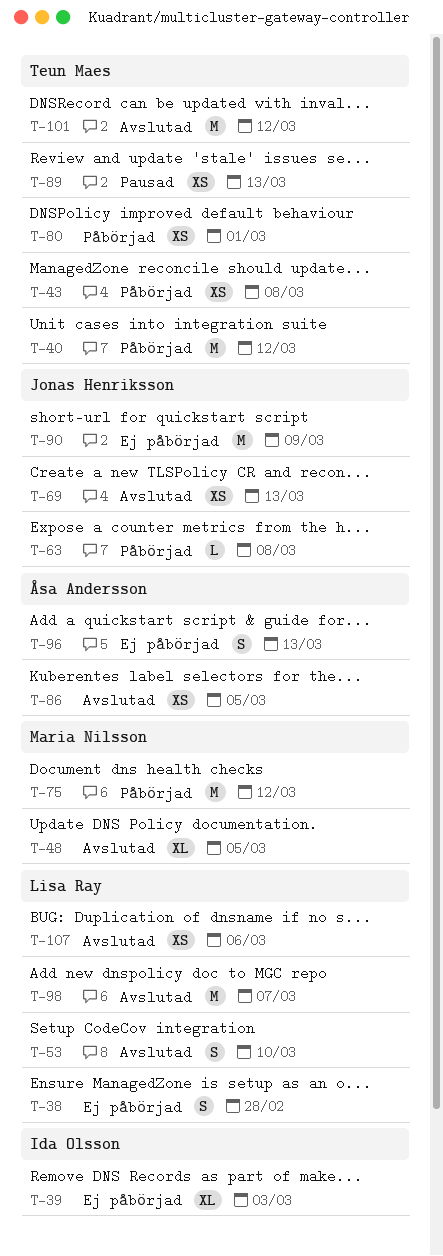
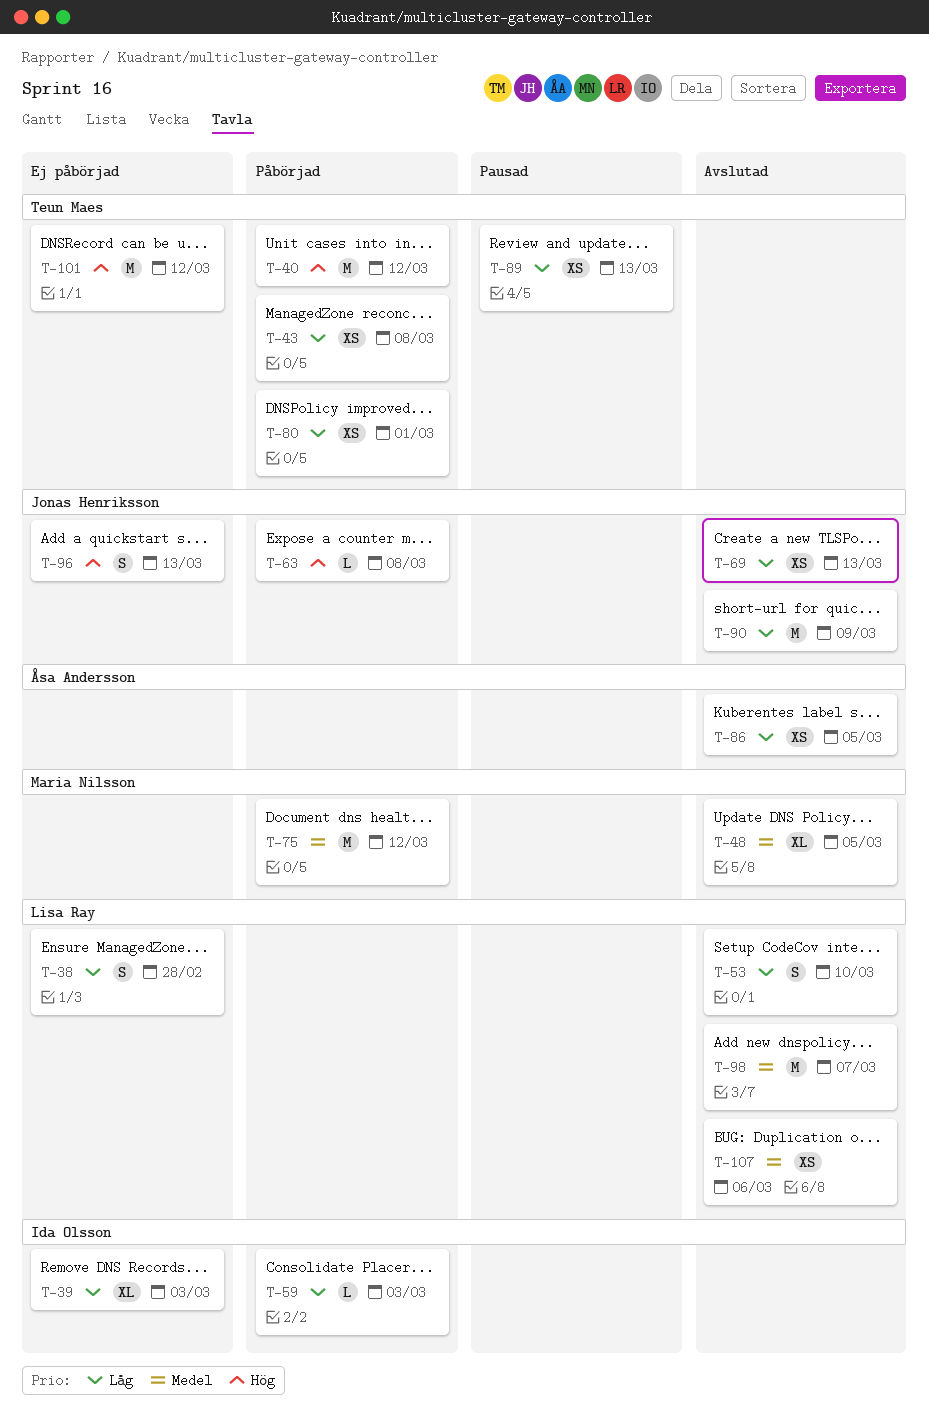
T-59: none -> present
T-90, status: Ej påbörjad -> Avslutad
T-96, owner: Åsa Andersson -> Jonas Henriksson
T-101, status: Avslutad -> Ej påbörjad

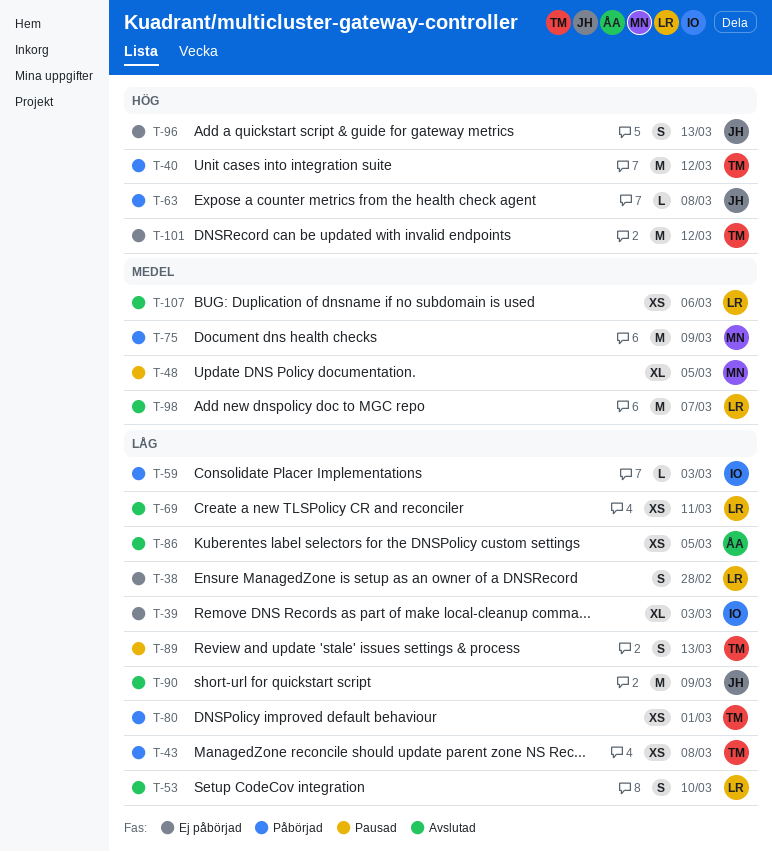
T-48, status: Avslutad -> Pausad
T-69, owner: Jonas Henriksson -> Lisa Ray
T-69, due: Mar 13 -> Mar 11
T-75, due: Mar 12 -> Mar 9
T-89, estimate: XS -> S

